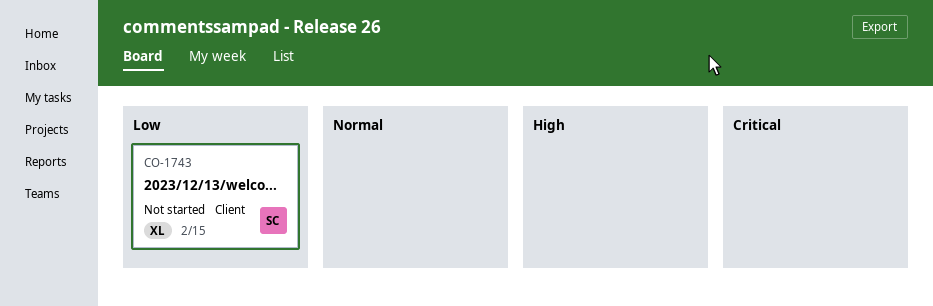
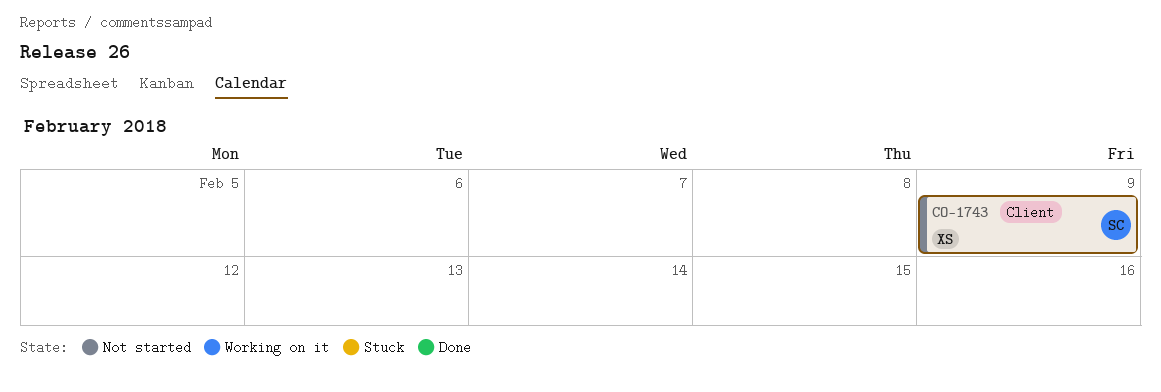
CO-1743, estimate: XL -> XS
CO-1743, due: Feb 15 -> Feb 9

